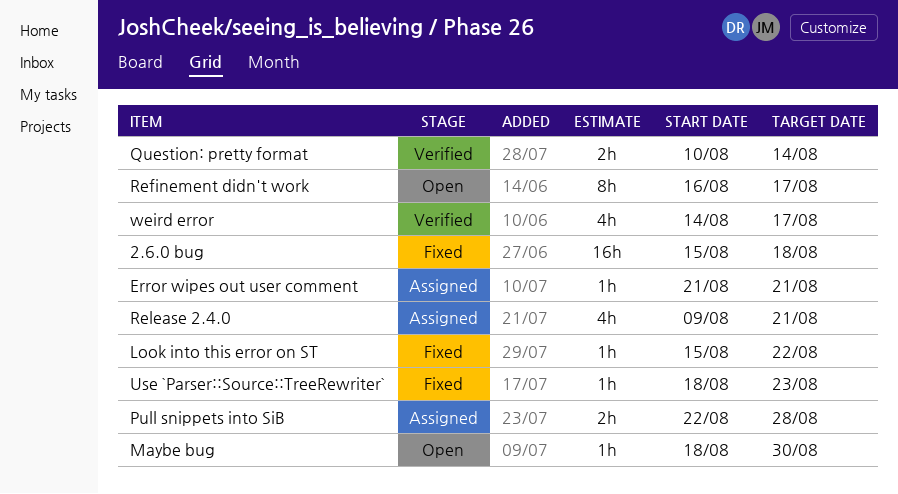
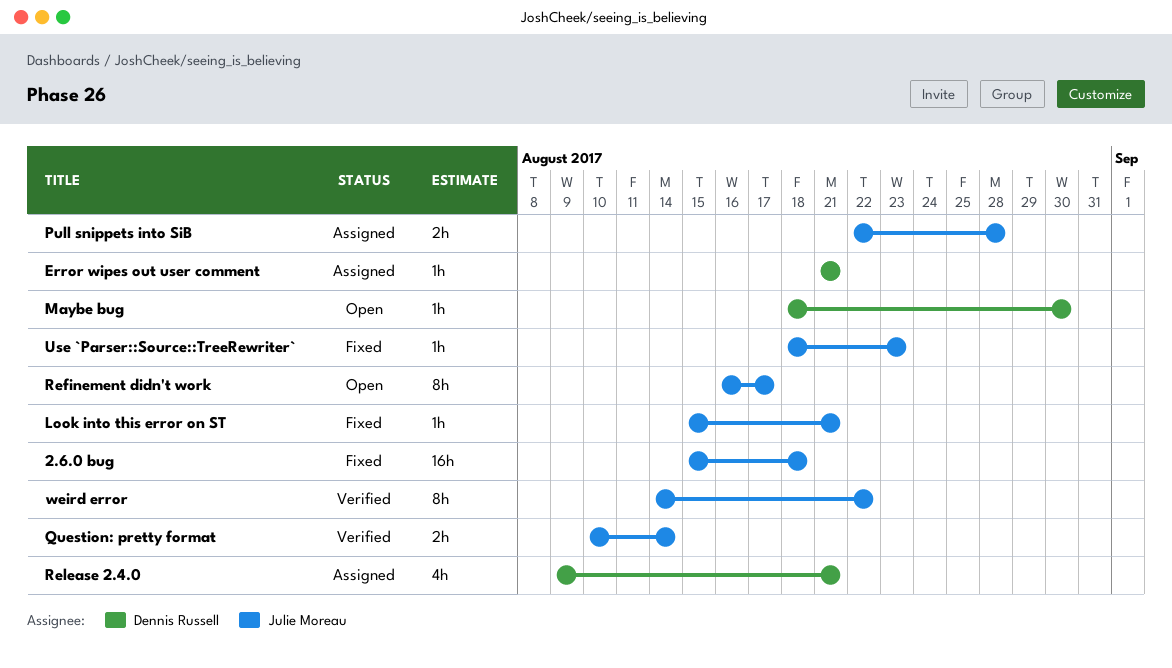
Look into this error on ST, due: Aug 22 -> Aug 21
weird error, estimate: 4h -> 8h
weird error, due: Aug 17 -> Aug 22

